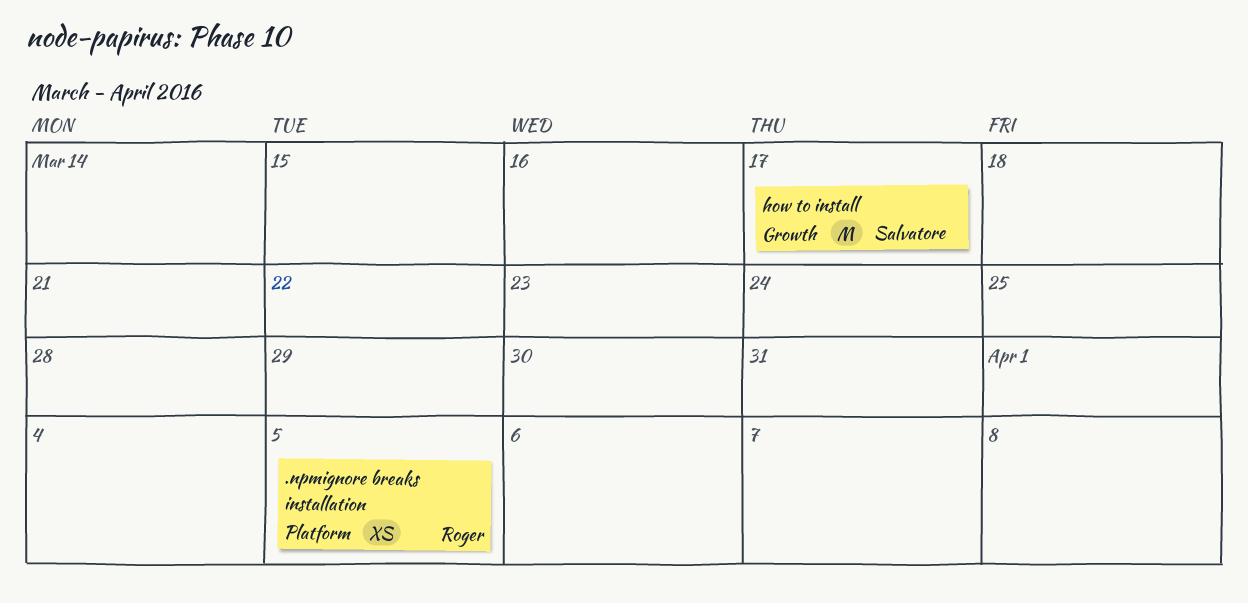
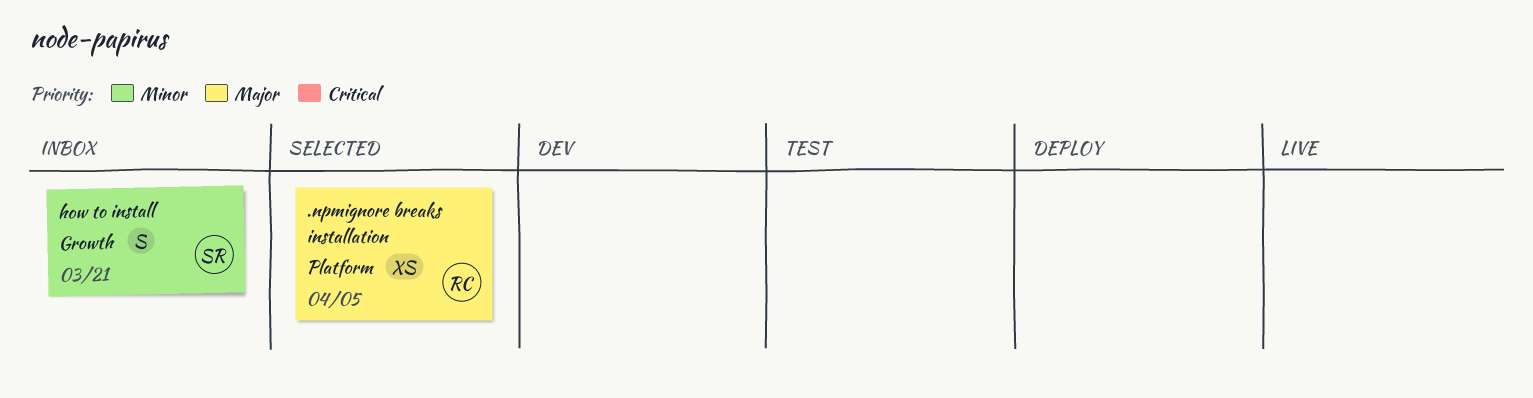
how to install, estimate: M -> S
how to install, due: Mar 17 -> Mar 21

